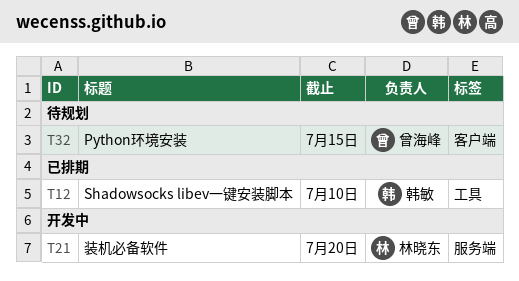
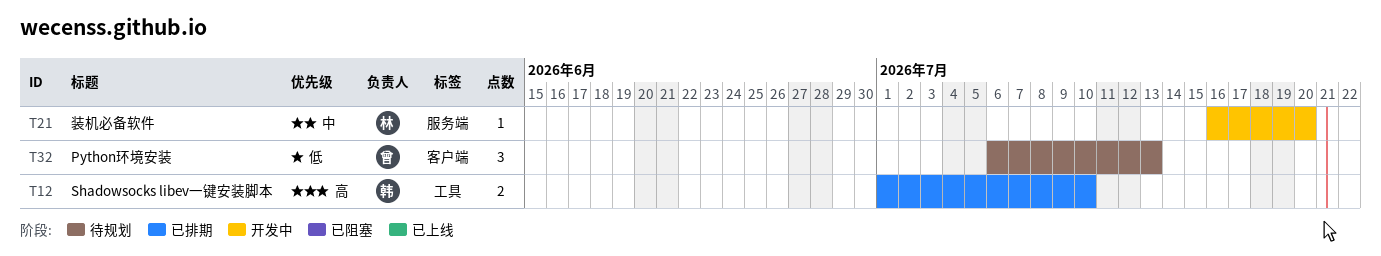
T32, due: Jul 15 -> Jul 13

